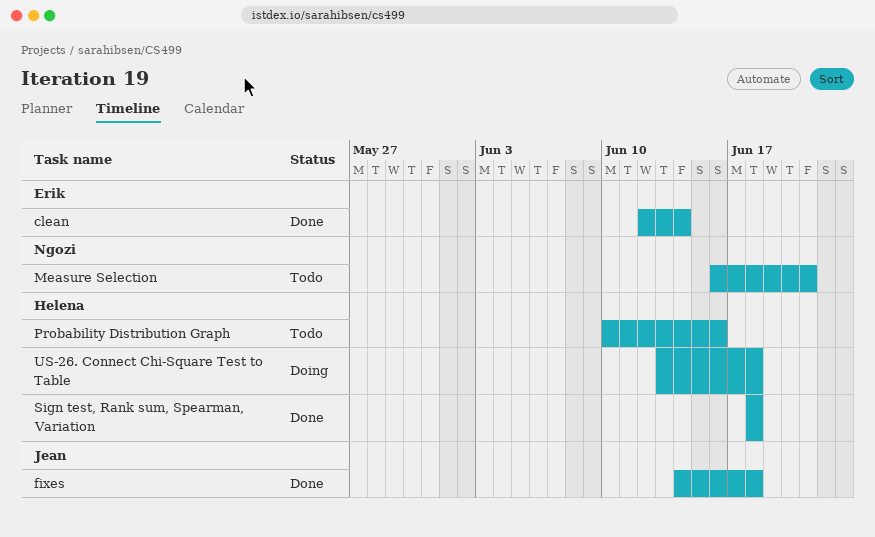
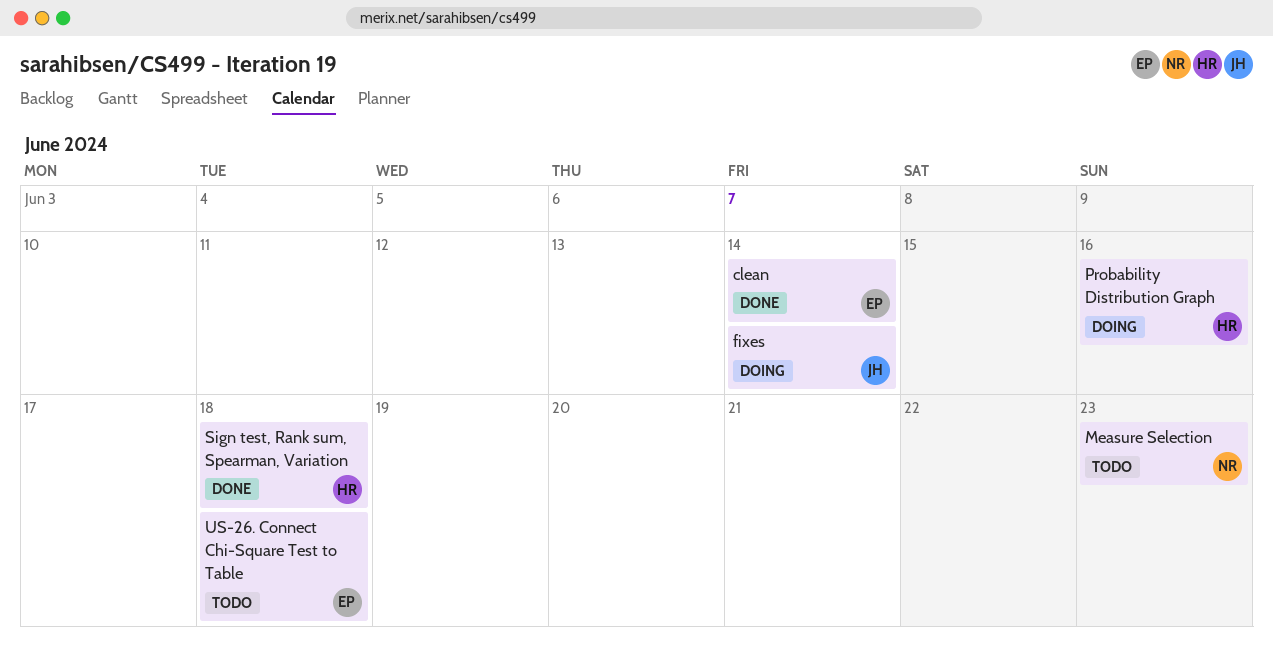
fixes, status: Done -> Doing
fixes, due: Jun 18 -> Jun 14
Measure Selection, due: Jun 21 -> Jun 23
Probability Distribution Graph, status: Todo -> Doing
US-26. Connect Chi-Square Test to Table, status: Doing -> Todo
US-26. Connect Chi-Square Test to Table, owner: Helena -> Erik

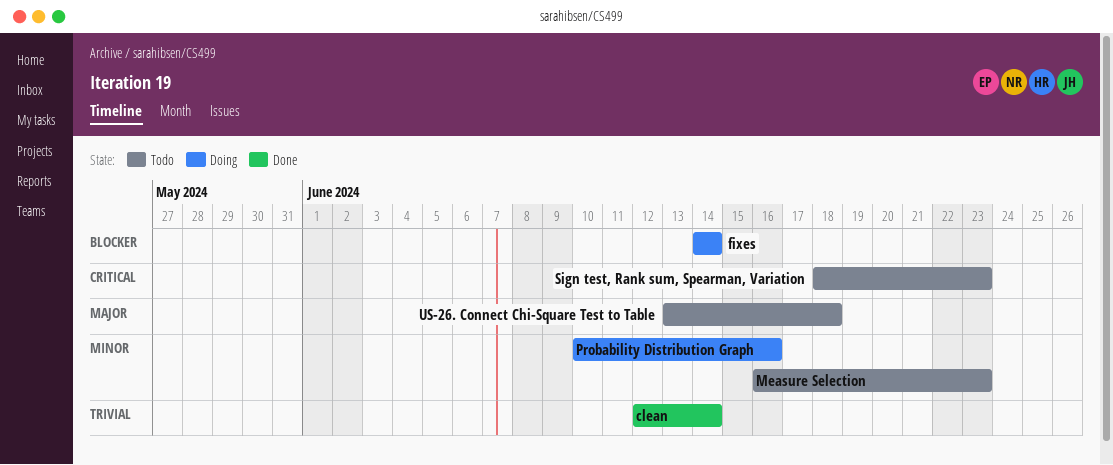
Sign test, Rank sum, Spearman, Variation, status: Done -> Todo
Sign test, Rank sum, Spearman, Variation, due: Jun 18 -> Jun 23

